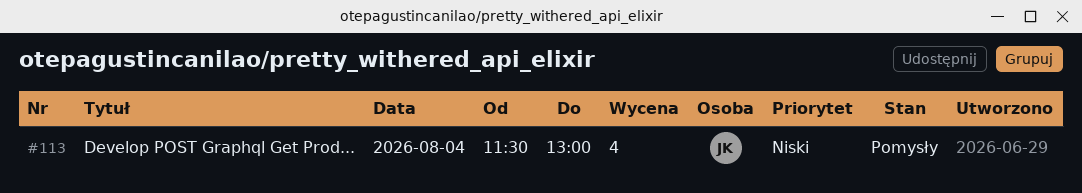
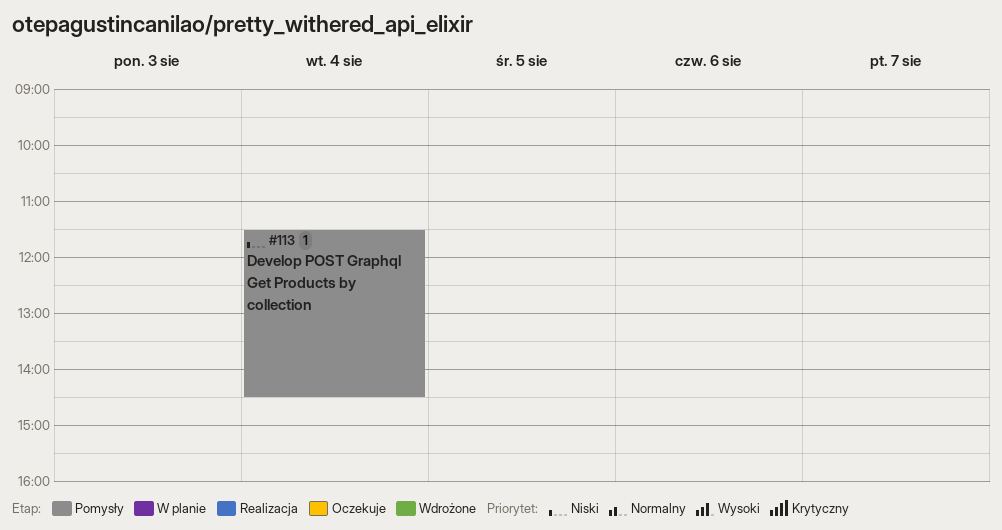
#113, estimate: 4 -> 1
#113, ends: 13:00 -> 14:30

